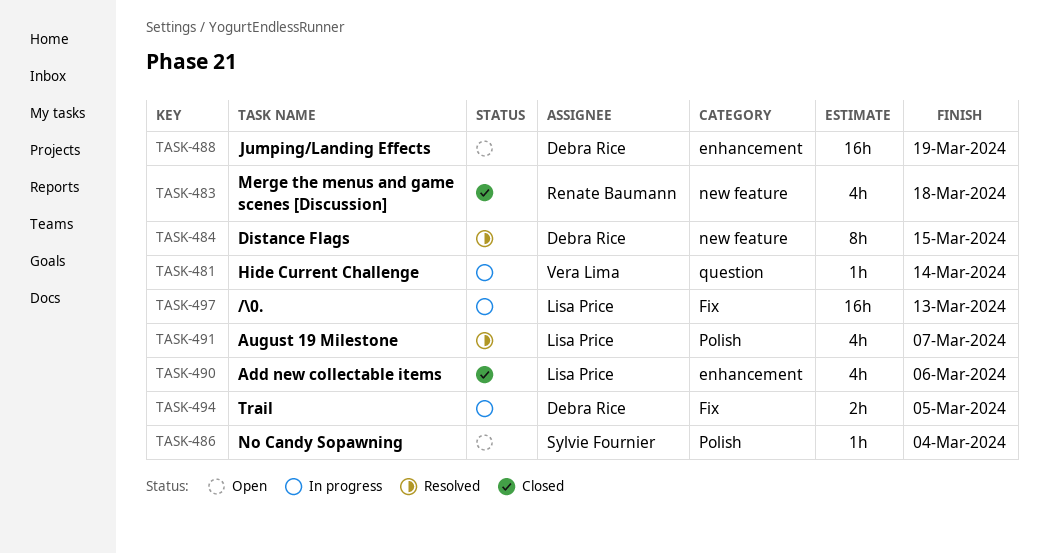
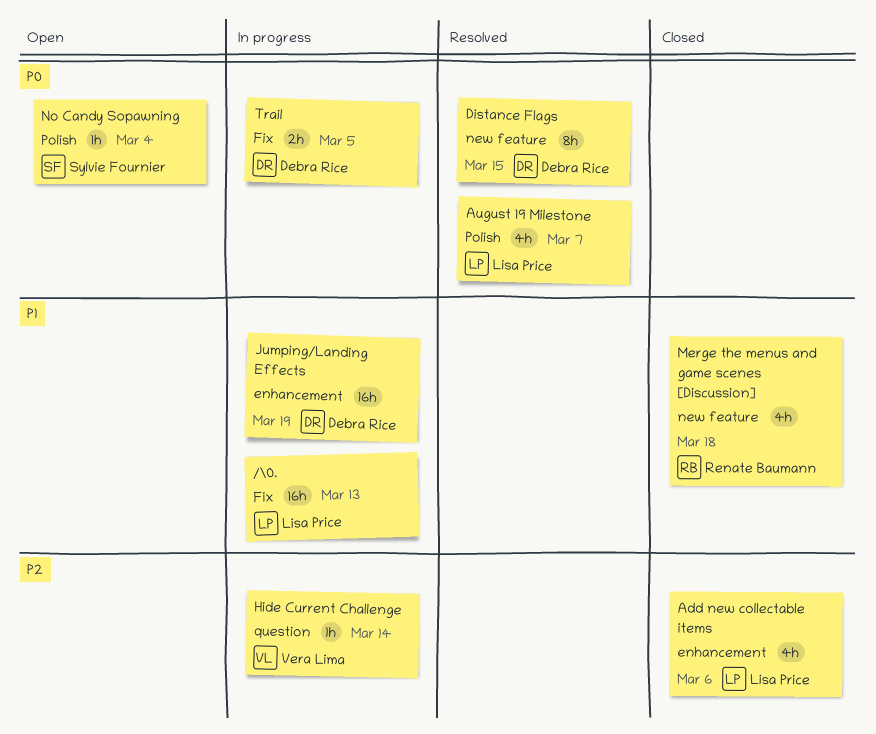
Jumping/Landing Effects, status: Open -> In progress

